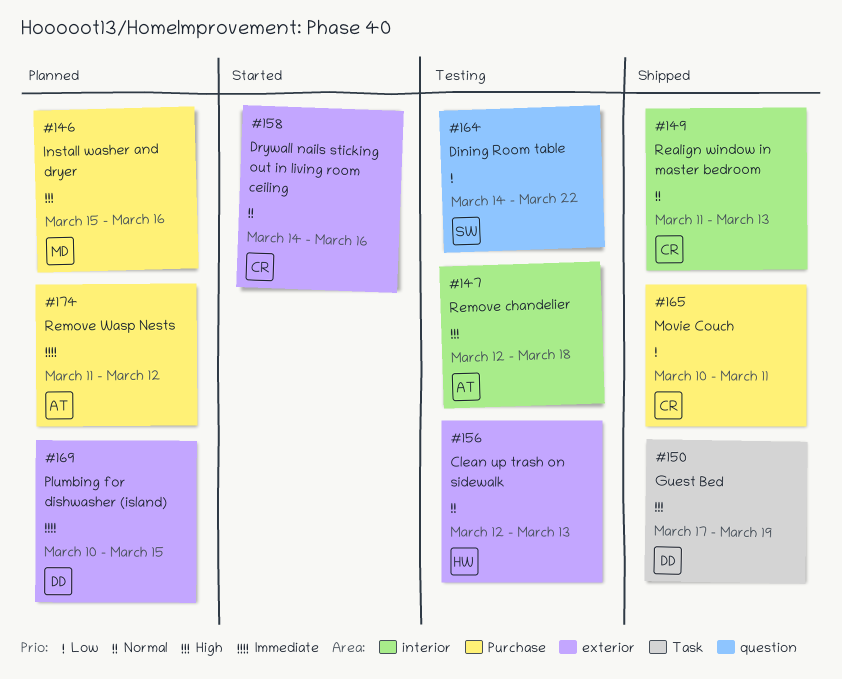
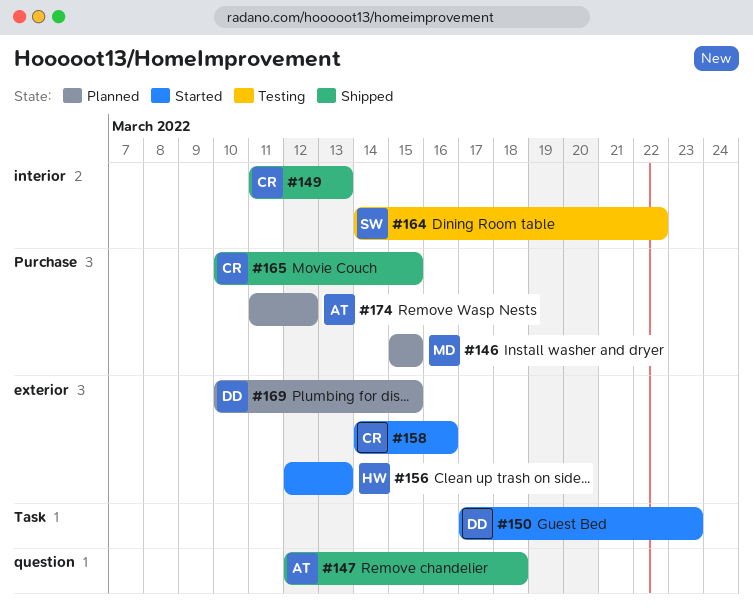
#146, due: Mar 16 -> Mar 15
#147, status: Testing -> Shipped
#147, label: interior -> question
#150, status: Shipped -> Started
#150, due: Mar 19 -> Mar 23
#156, status: Testing -> Started
#164, label: question -> interior
#165, due: Mar 11 -> Mar 15

